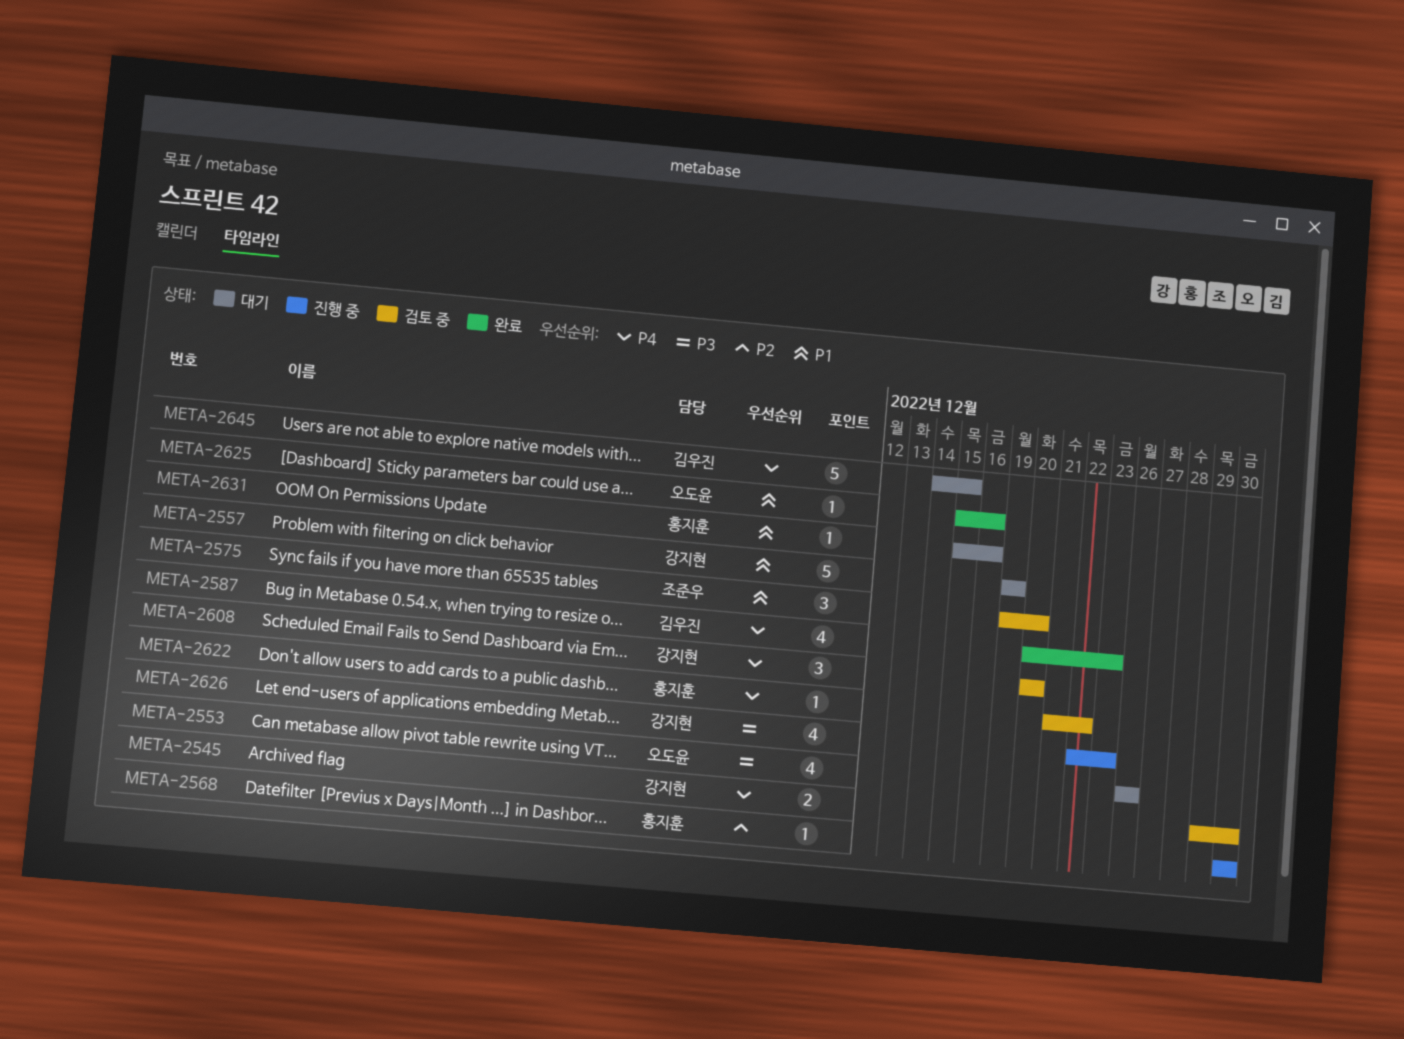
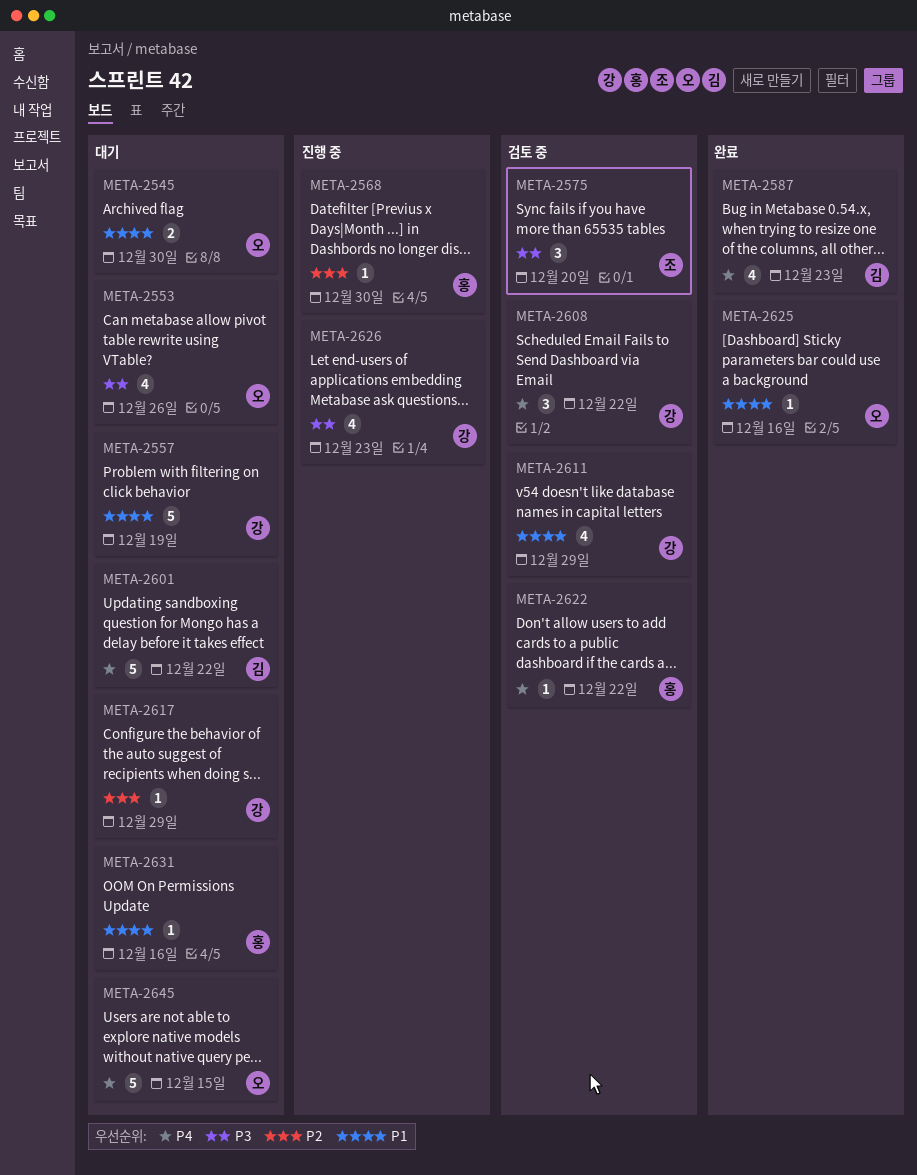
META-2545, status: 검토 중 -> 대기
META-2545, owner: 강지현 -> 오도윤
META-2545, priority: P4 -> P1
META-2575, priority: P1 -> P3
META-2601: none -> present
META-2608, due: Dec 20 -> Dec 22
META-2611: none -> present
META-2617: none -> present
META-2645, owner: 김우진 -> 오도윤

